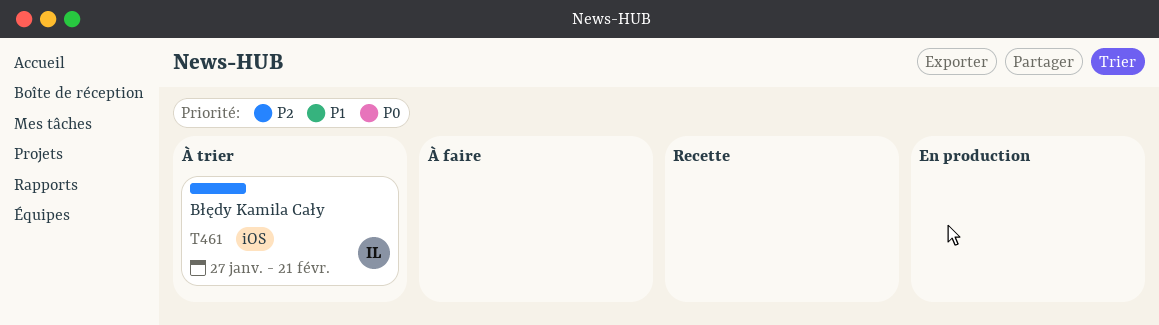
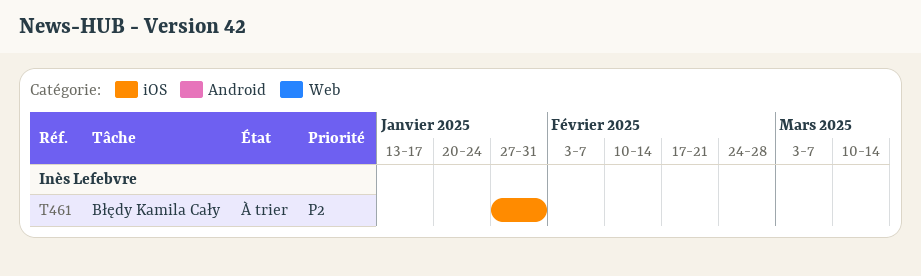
T461, due: Feb 21 -> Jan 31

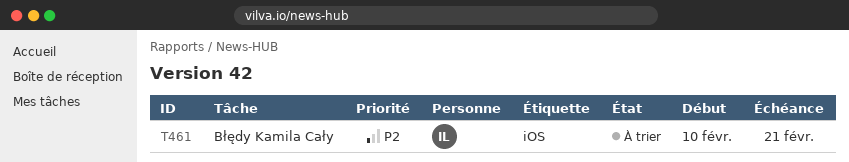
T461, start: Jan 27 -> Feb 10
T461, due: Jan 31 -> Feb 21

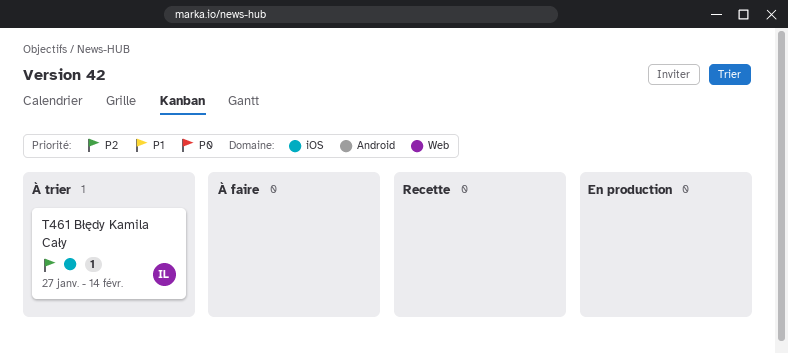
T461, start: Feb 10 -> Jan 27
T461, due: Feb 21 -> Feb 14

